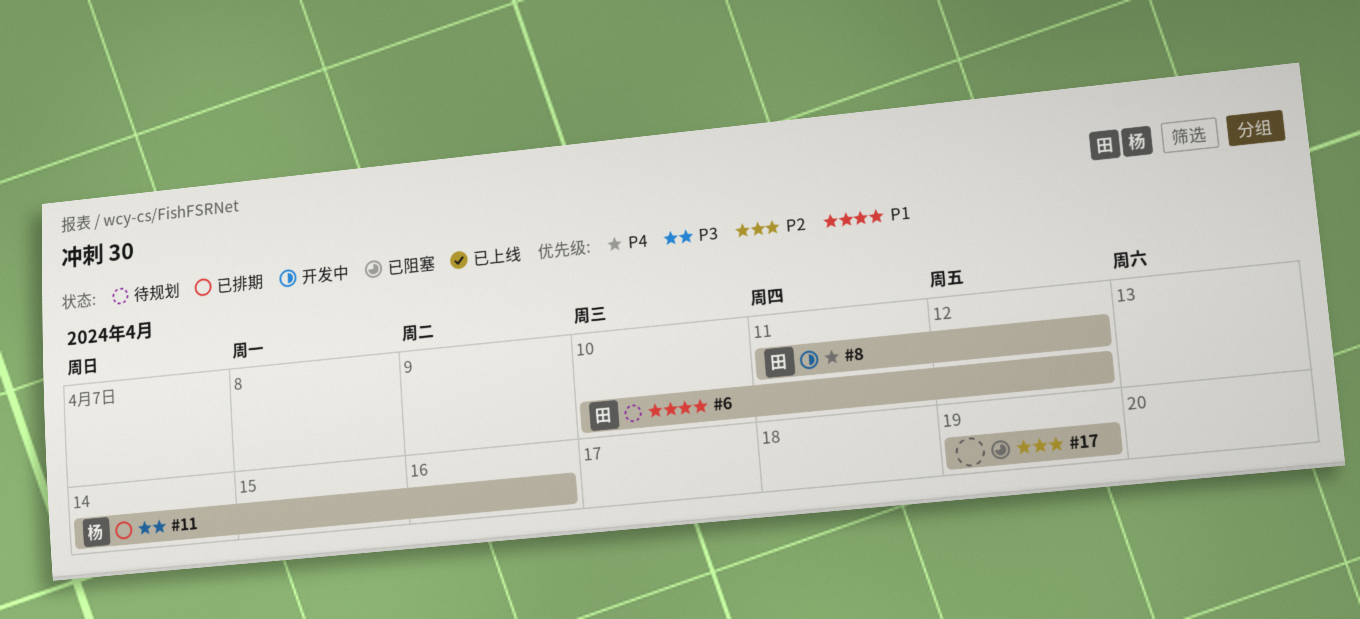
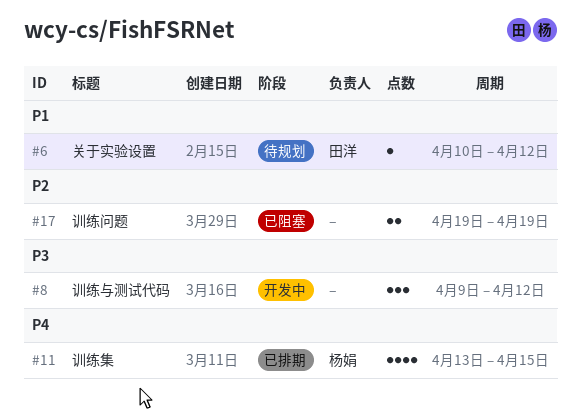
#8, owner: 田洋 -> none
#8, priority: P4 -> P3
#8, start: Apr 11 -> Apr 9
#11, priority: P3 -> P4
#11, start: Apr 14 -> Apr 13
#11, due: Apr 16 -> Apr 15

